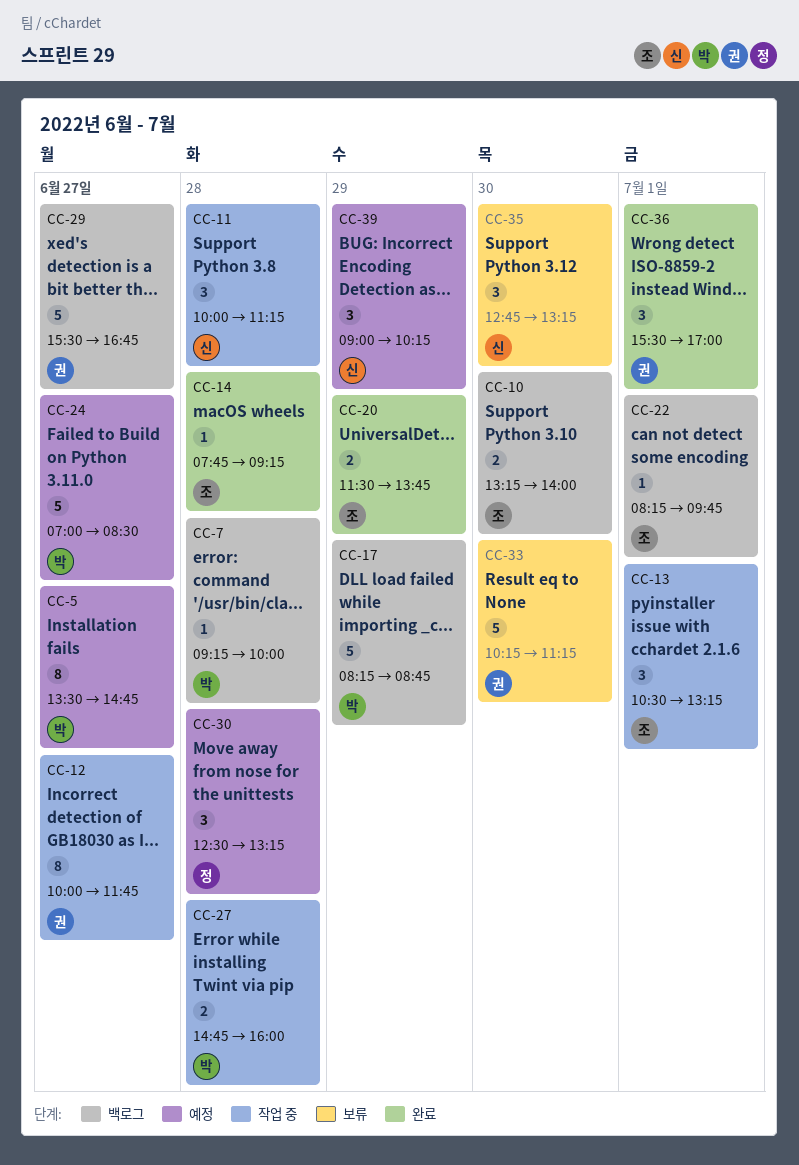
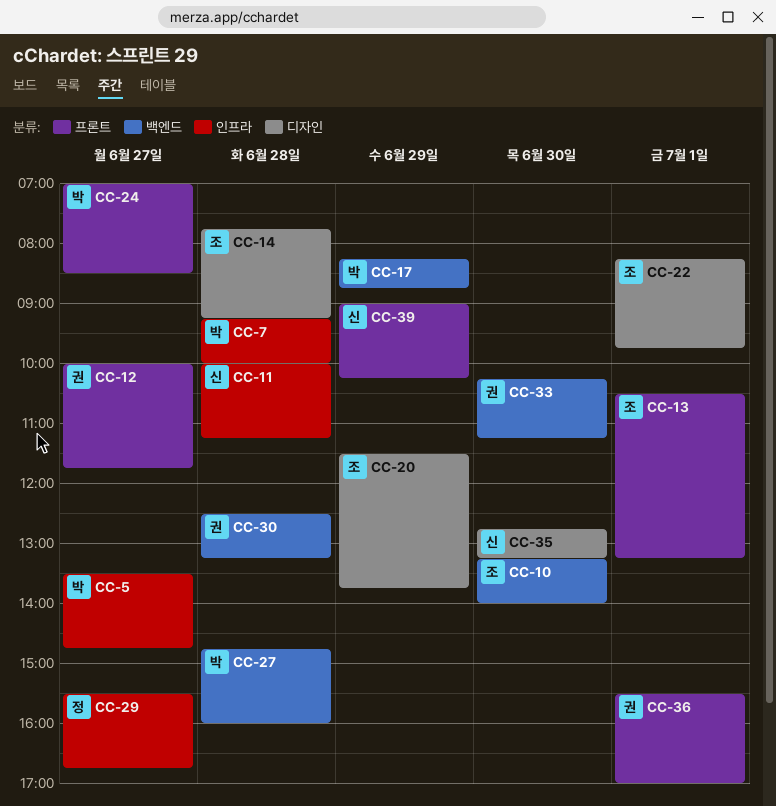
CC-29, owner: 권 -> 정
CC-30, owner: 정 -> 권

